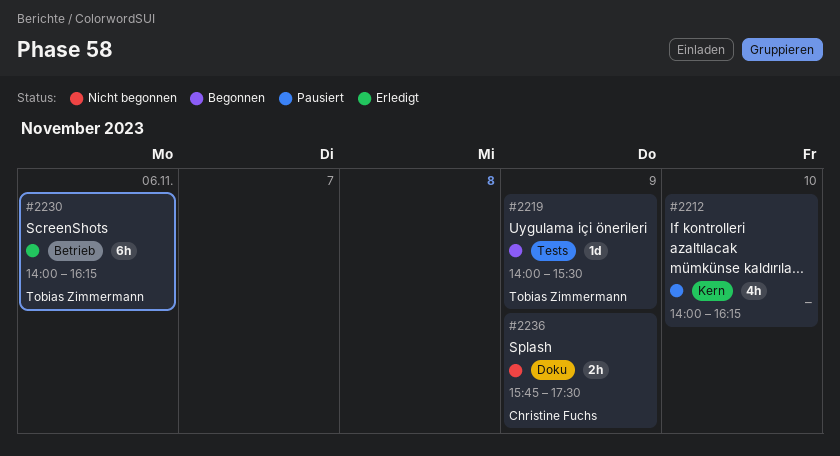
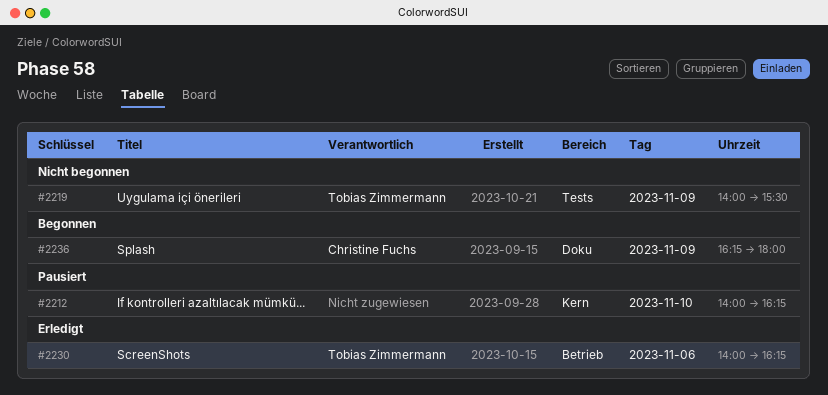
#2219, status: Begonnen -> Nicht begonnen
#2236, status: Nicht begonnen -> Begonnen
#2236, begins: 15:45 -> 16:15
#2236, ends: 17:30 -> 18:00

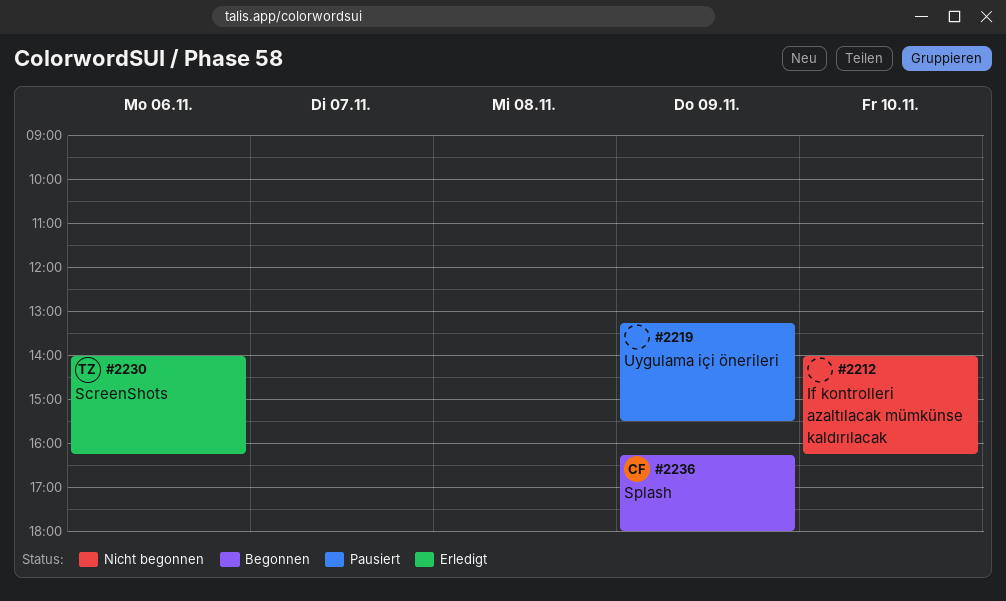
#2212, status: Pausiert -> Nicht begonnen
#2219, status: Nicht begonnen -> Pausiert
#2219, owner: Tobias Zimmermann -> none
#2219, begins: 14:00 -> 13:15

